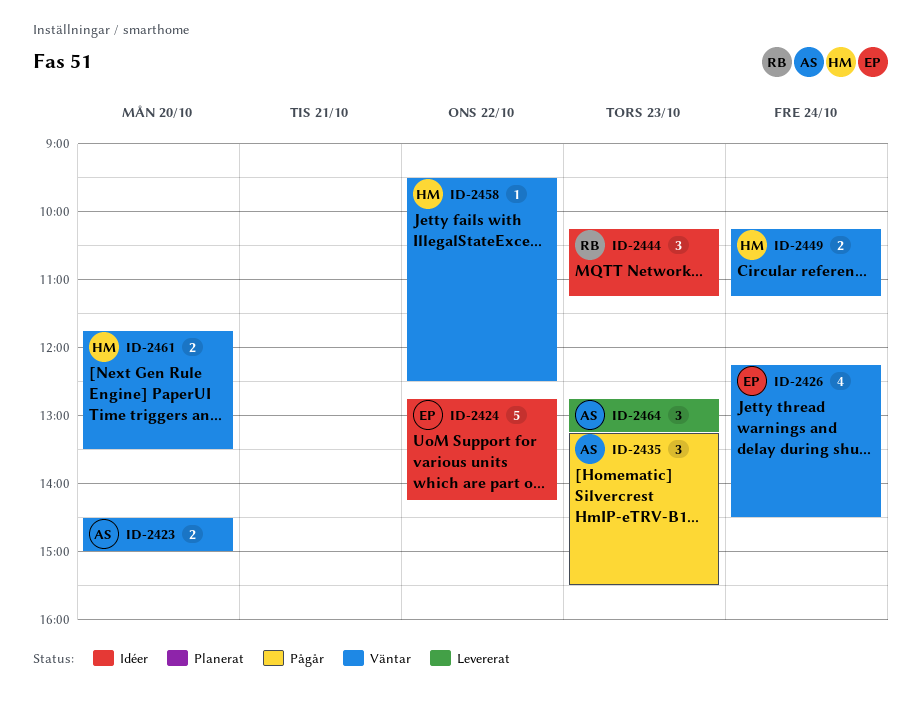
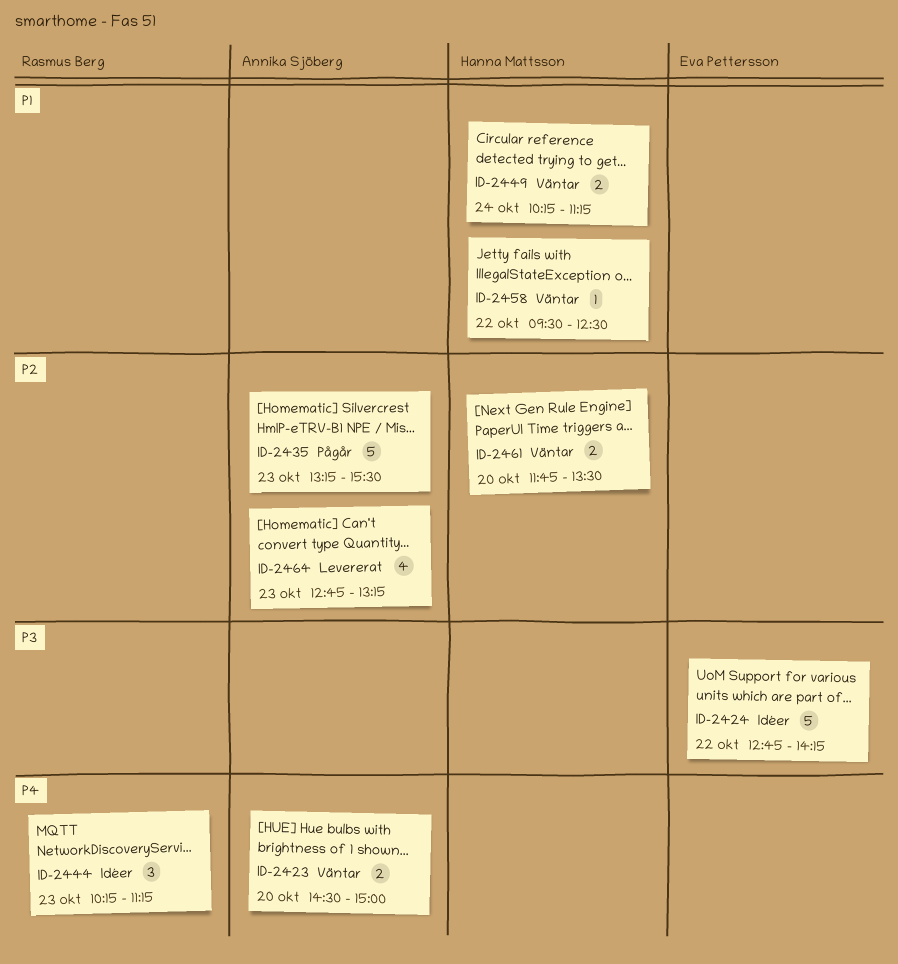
ID-2426: present -> none
ID-2435, estimate: 3 -> 5
ID-2464, estimate: 3 -> 4

